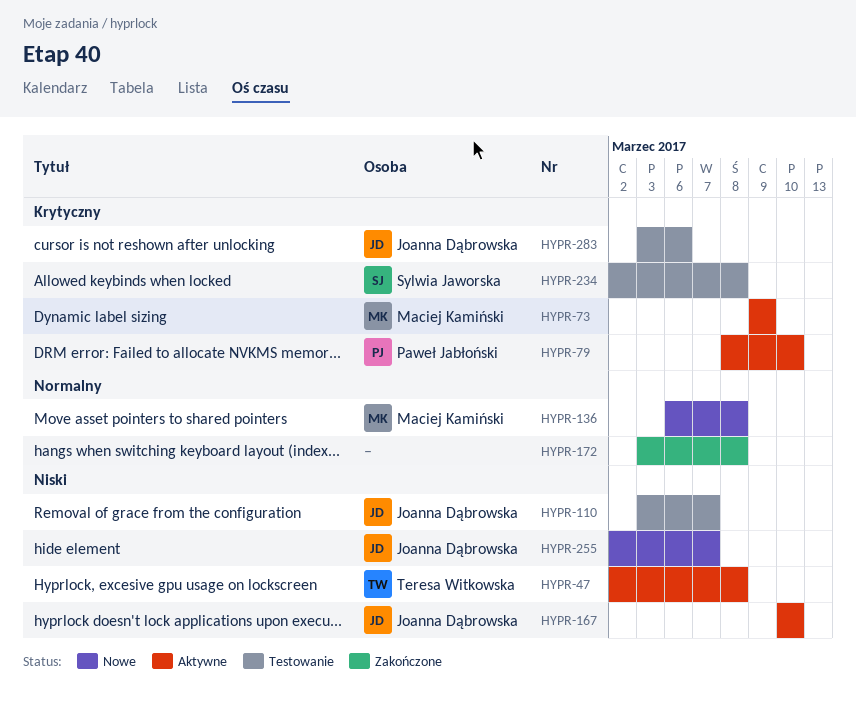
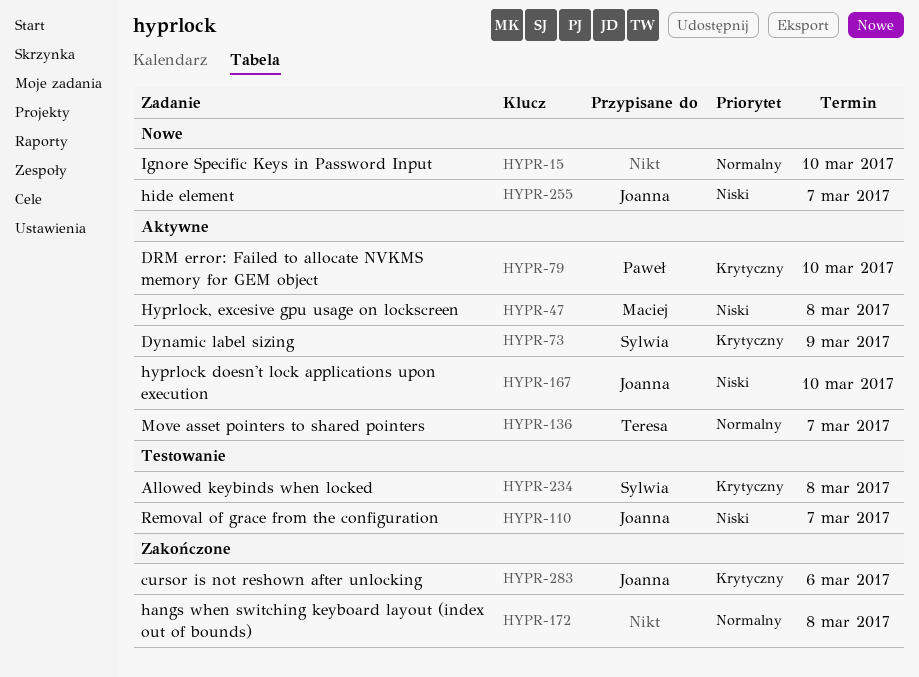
HYPR-15: none -> present
HYPR-47, owner: Teresa Witkowska -> Maciej Kamiński
HYPR-73, owner: Maciej Kamiński -> Sylwia Jaworska
HYPR-136, status: Nowe -> Aktywne
HYPR-136, owner: Maciej Kamiński -> Teresa Witkowska
HYPR-136, due: Mar 8 -> Mar 7
HYPR-283, status: Testowanie -> Zakończone

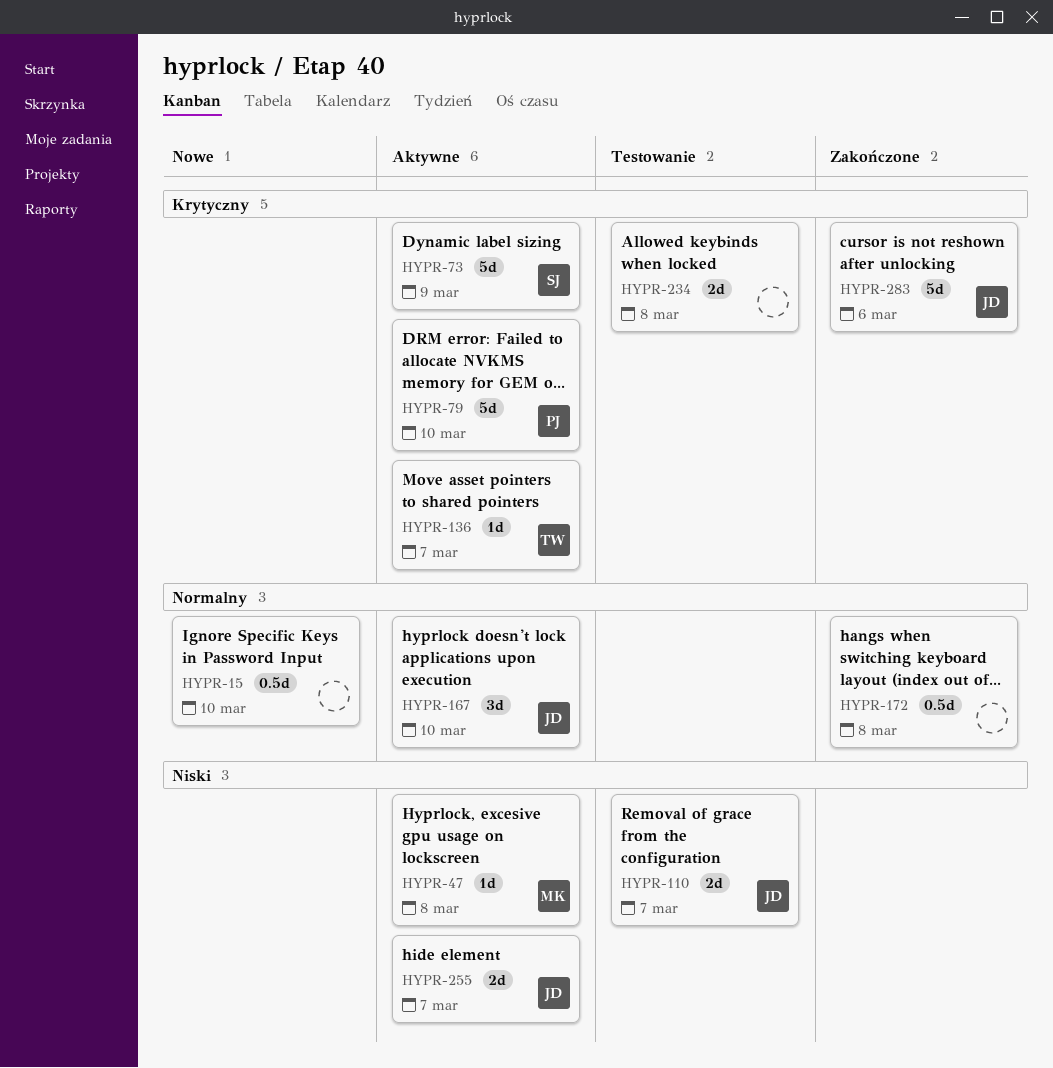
HYPR-136, priority: Normalny -> Krytyczny
HYPR-167, priority: Niski -> Normalny
HYPR-234, owner: Sylwia -> none
HYPR-255, status: Nowe -> Aktywne

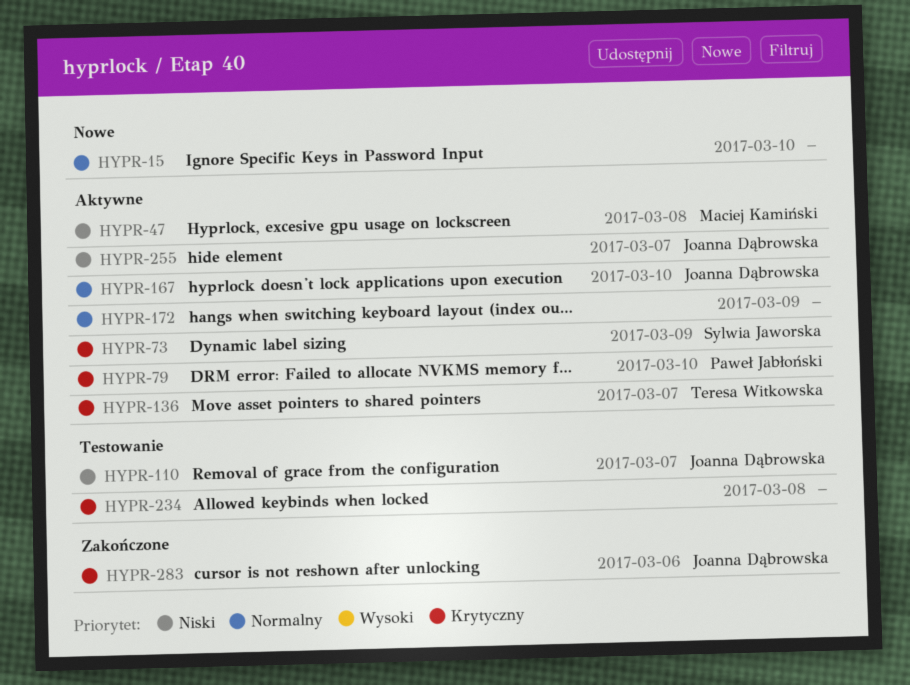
HYPR-172, status: Zakończone -> Aktywne
HYPR-172, due: Mar 8 -> Mar 9

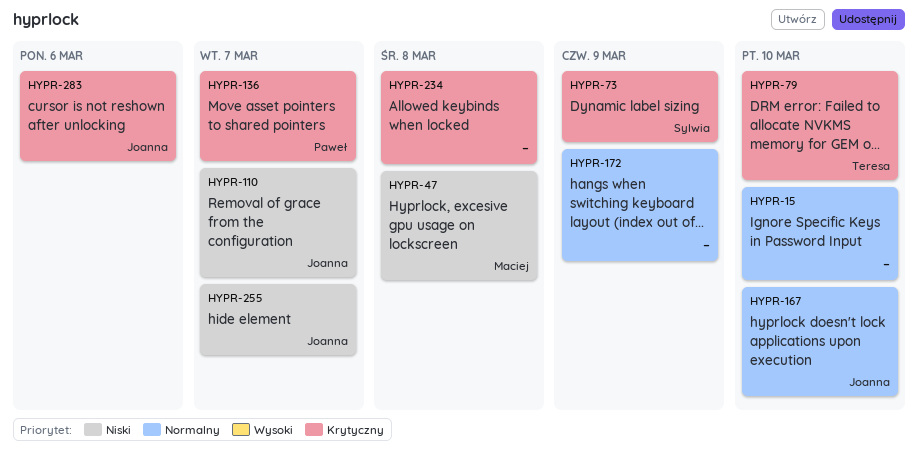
HYPR-79, owner: Paweł Jabłoński -> Teresa Witkowska
HYPR-136, owner: Teresa Witkowska -> Paweł Jabłoński

